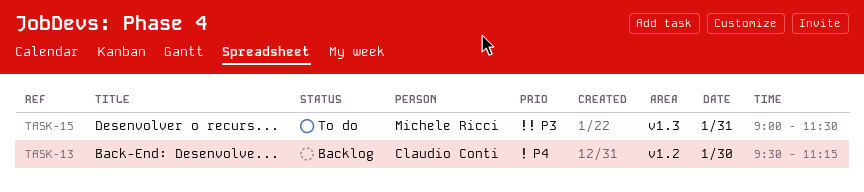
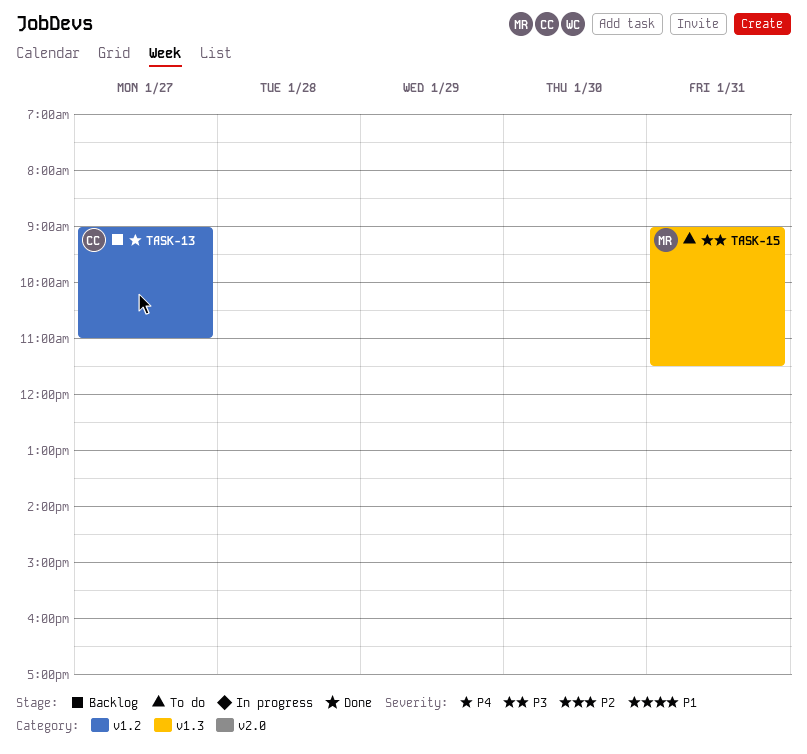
TASK-13, day: Jan 30 -> Jan 27
TASK-13, begins: 09:30 -> 09:00
TASK-13, ends: 11:15 -> 11:00

